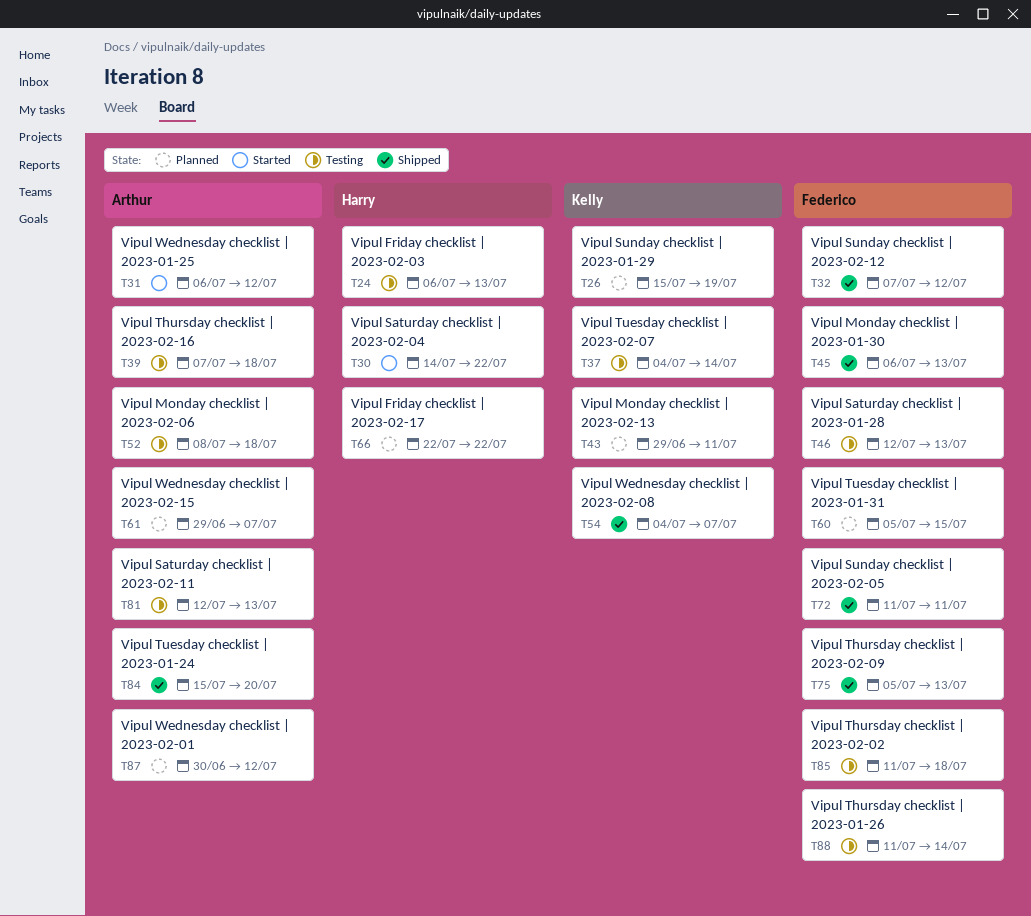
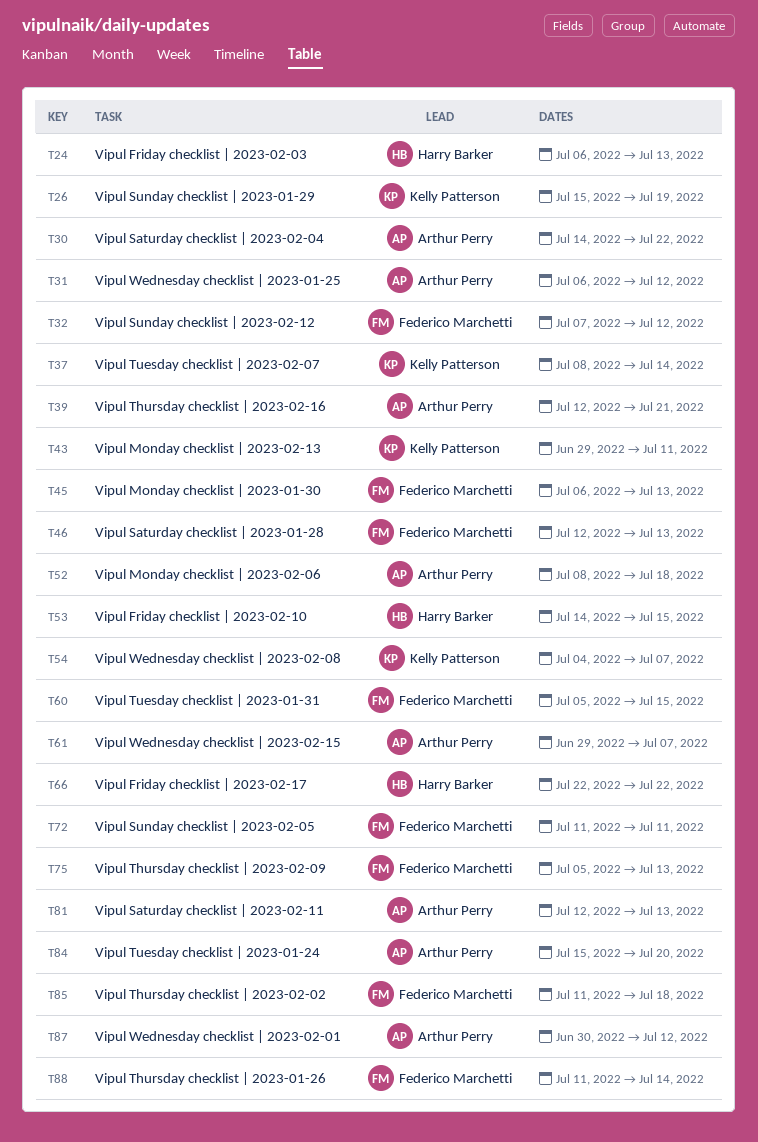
T30, owner: Harry Barker -> Arthur Perry
T37, start: Jul 4 -> Jul 8
T39, start: Jul 7 -> Jul 12
T39, due: Jul 18 -> Jul 21
T53: none -> present

